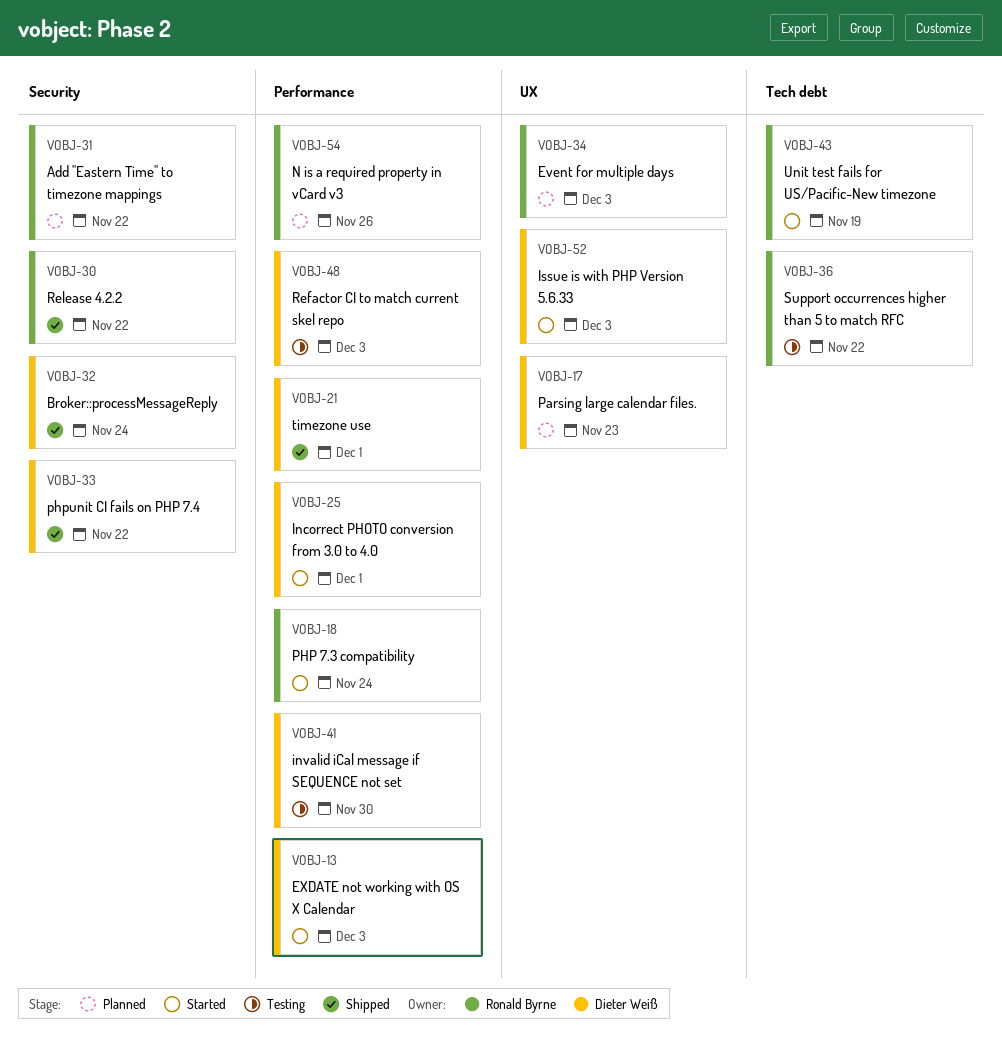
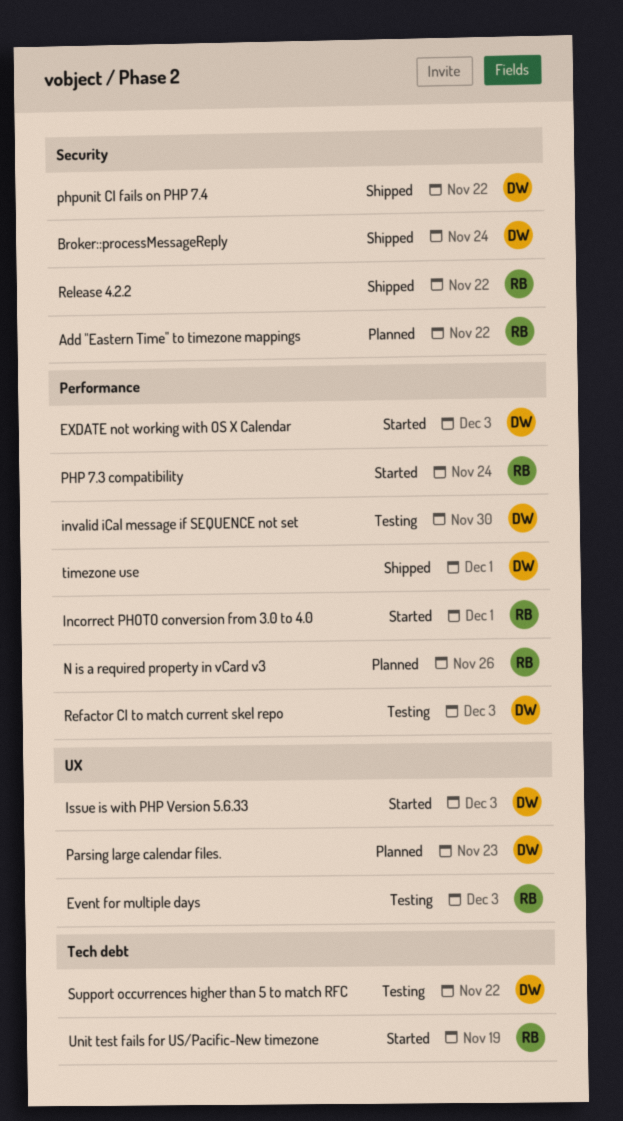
Event for multiple days, status: Planned -> Testing
Incorrect PHOTO conversion from 3.0 to 4.0, owner: Dieter Weiß -> Ronald Byrne
Support occurrences higher than 5 to match RFC, owner: Ronald Byrne -> Dieter Weiß

